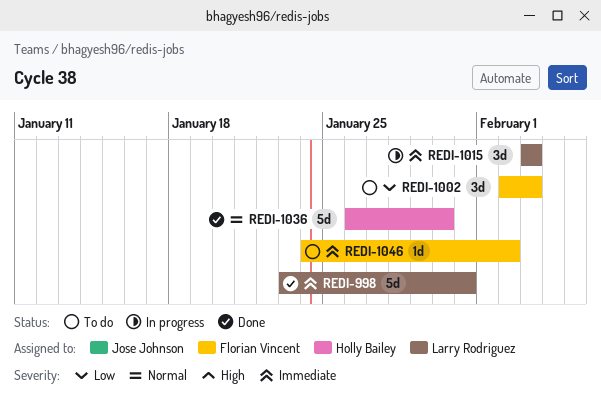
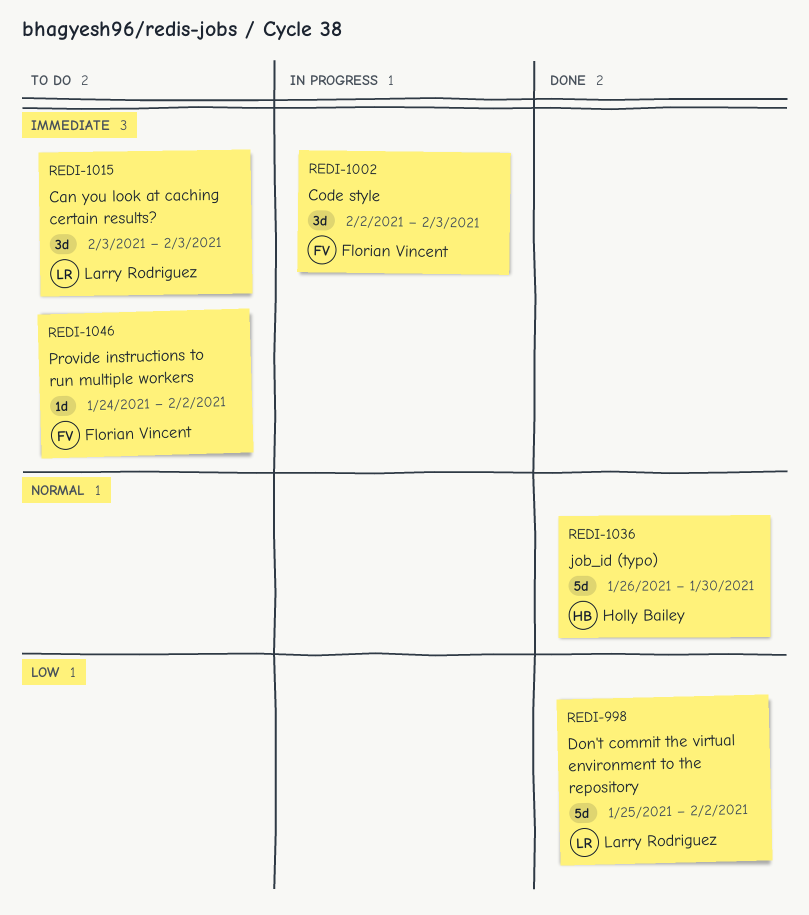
REDI-998, priority: Immediate -> Low
REDI-998, start: Jan 23 -> Jan 25
REDI-998, due: Jan 31 -> Feb 2
REDI-1002, status: To do -> In progress
REDI-1002, priority: Low -> Immediate
REDI-1015, status: In progress -> To do

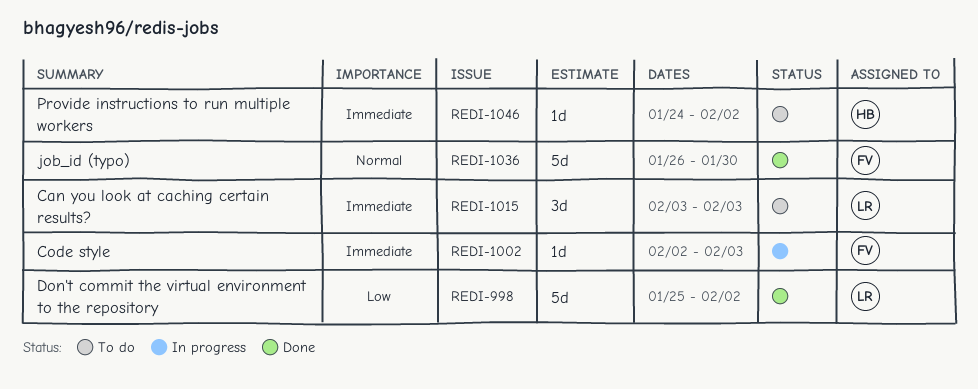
REDI-1002, estimate: 3d -> 1d
REDI-1036, owner: Holly Bailey -> Florian Vincent
REDI-1046, owner: Florian Vincent -> Holly Bailey

